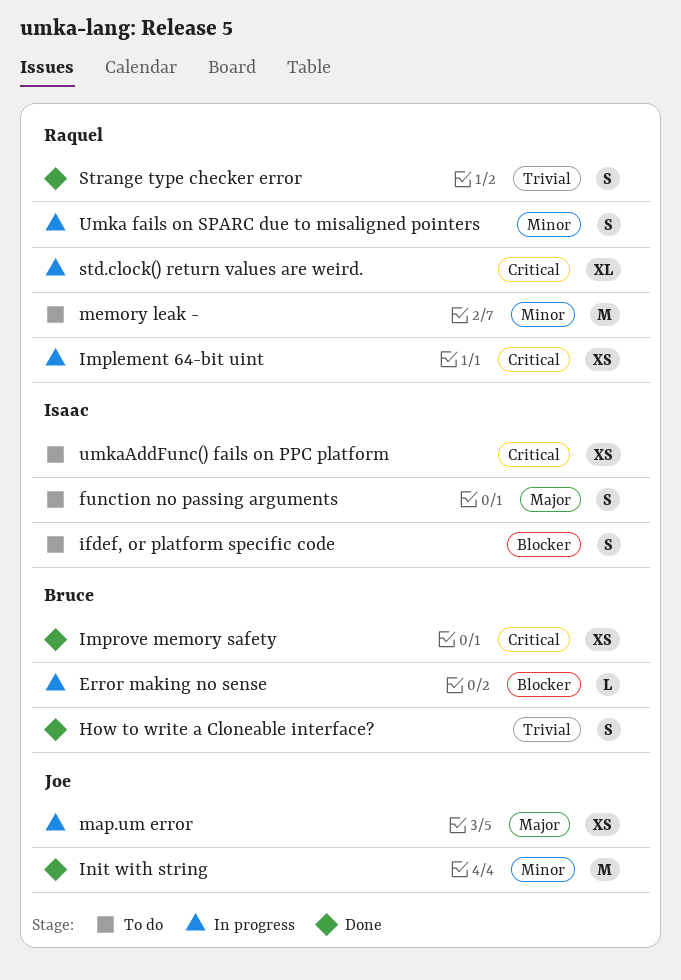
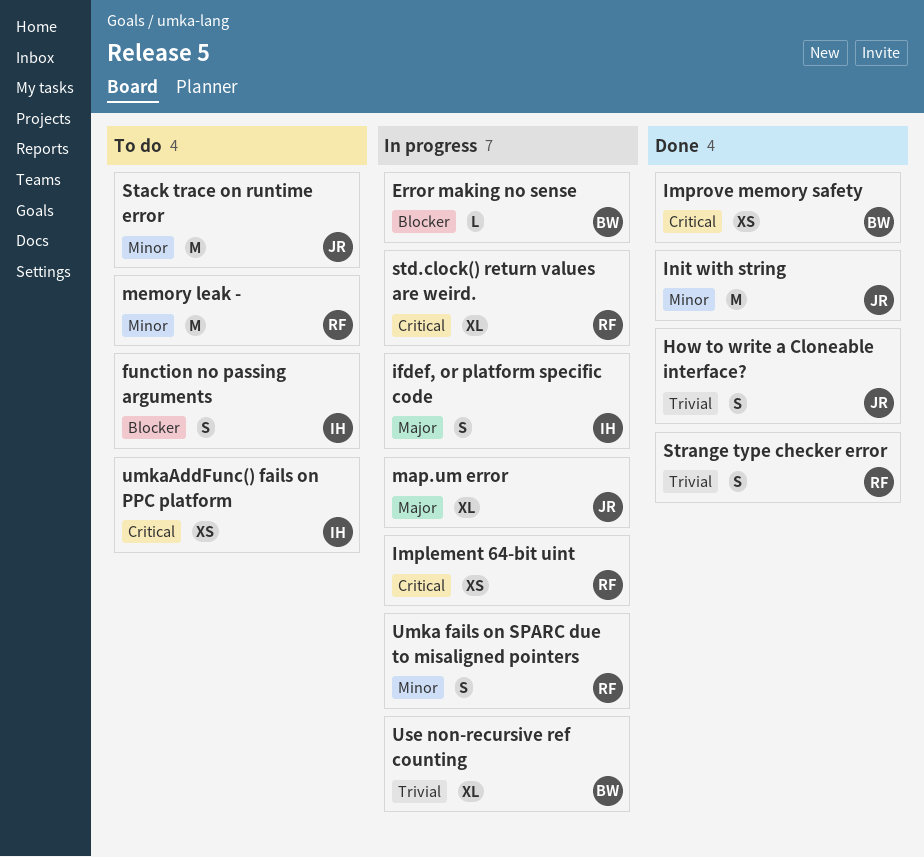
function no passing arguments, priority: Major -> Blocker
How to write a Cloneable interface?, owner: Bruce -> Joe
ifdef, or platform specific code, status: To do -> In progress
ifdef, or platform specific code, priority: Blocker -> Major
map.um error, estimate: XS -> XL
Stack trace on runtime error: none -> present
Use non-recursive ref counting: none -> present

